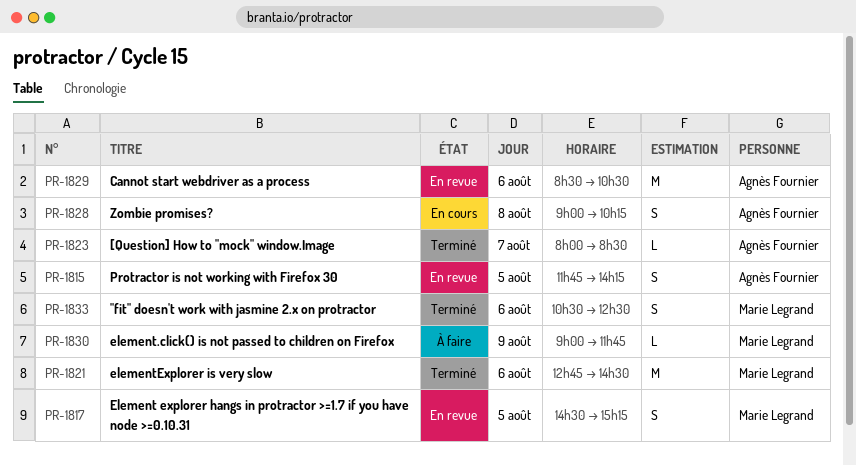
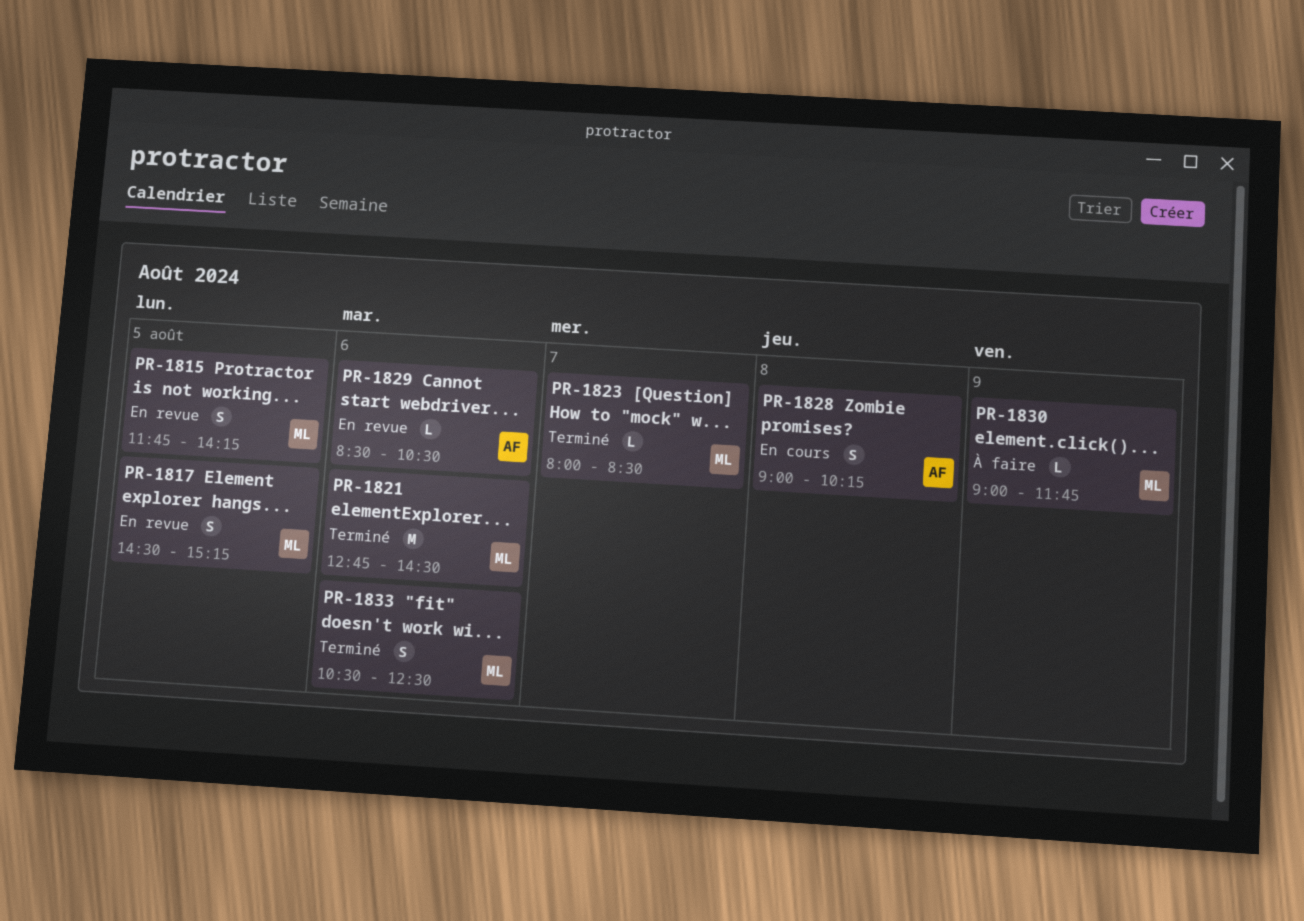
PR-1815, owner: Agnès Fournier -> Marie Legrand
PR-1823, owner: Agnès Fournier -> Marie Legrand
PR-1829, estimate: M -> L

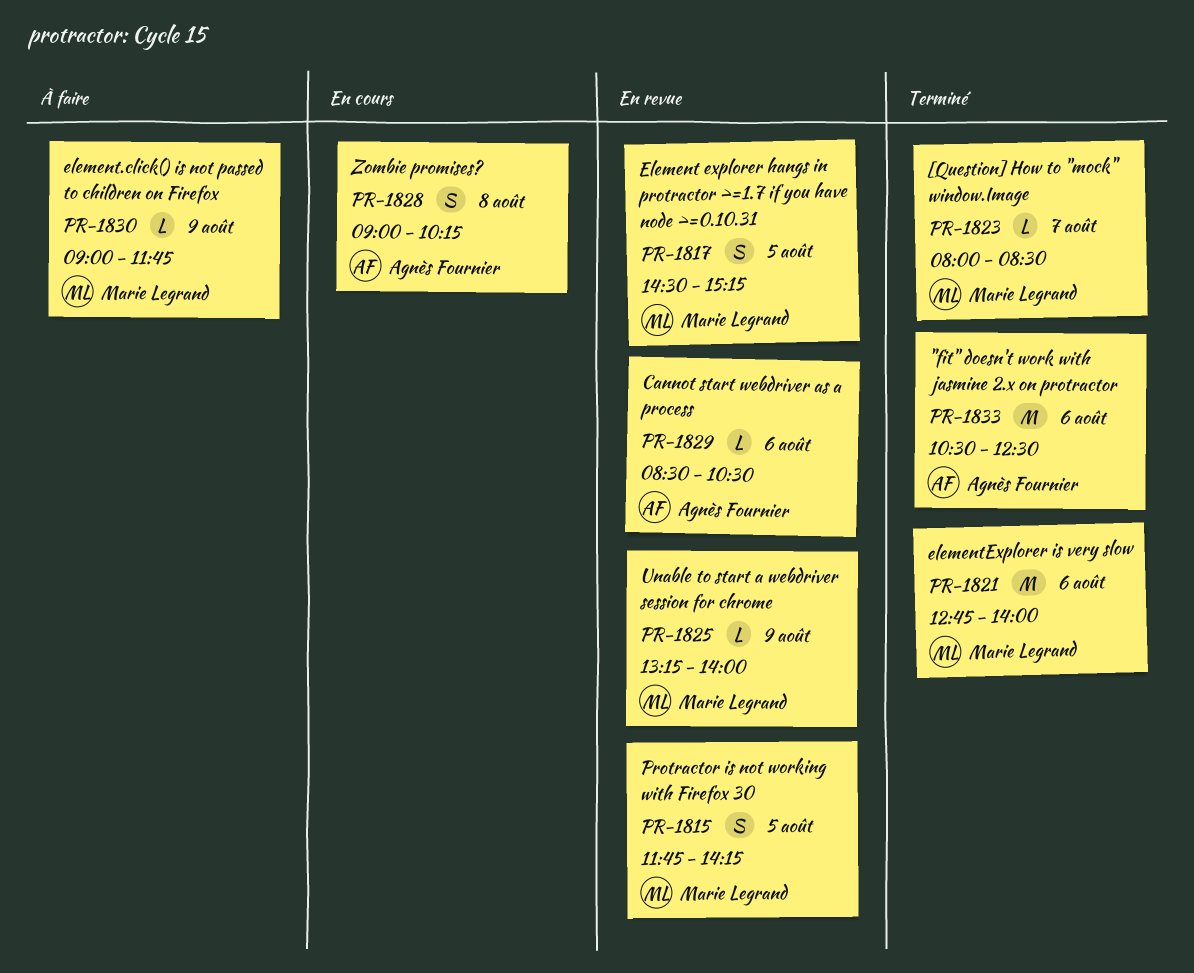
PR-1821, ends: 14:30 -> 14:00
PR-1825: none -> present
PR-1833, owner: Marie Legrand -> Agnès Fournier
PR-1833, estimate: S -> M

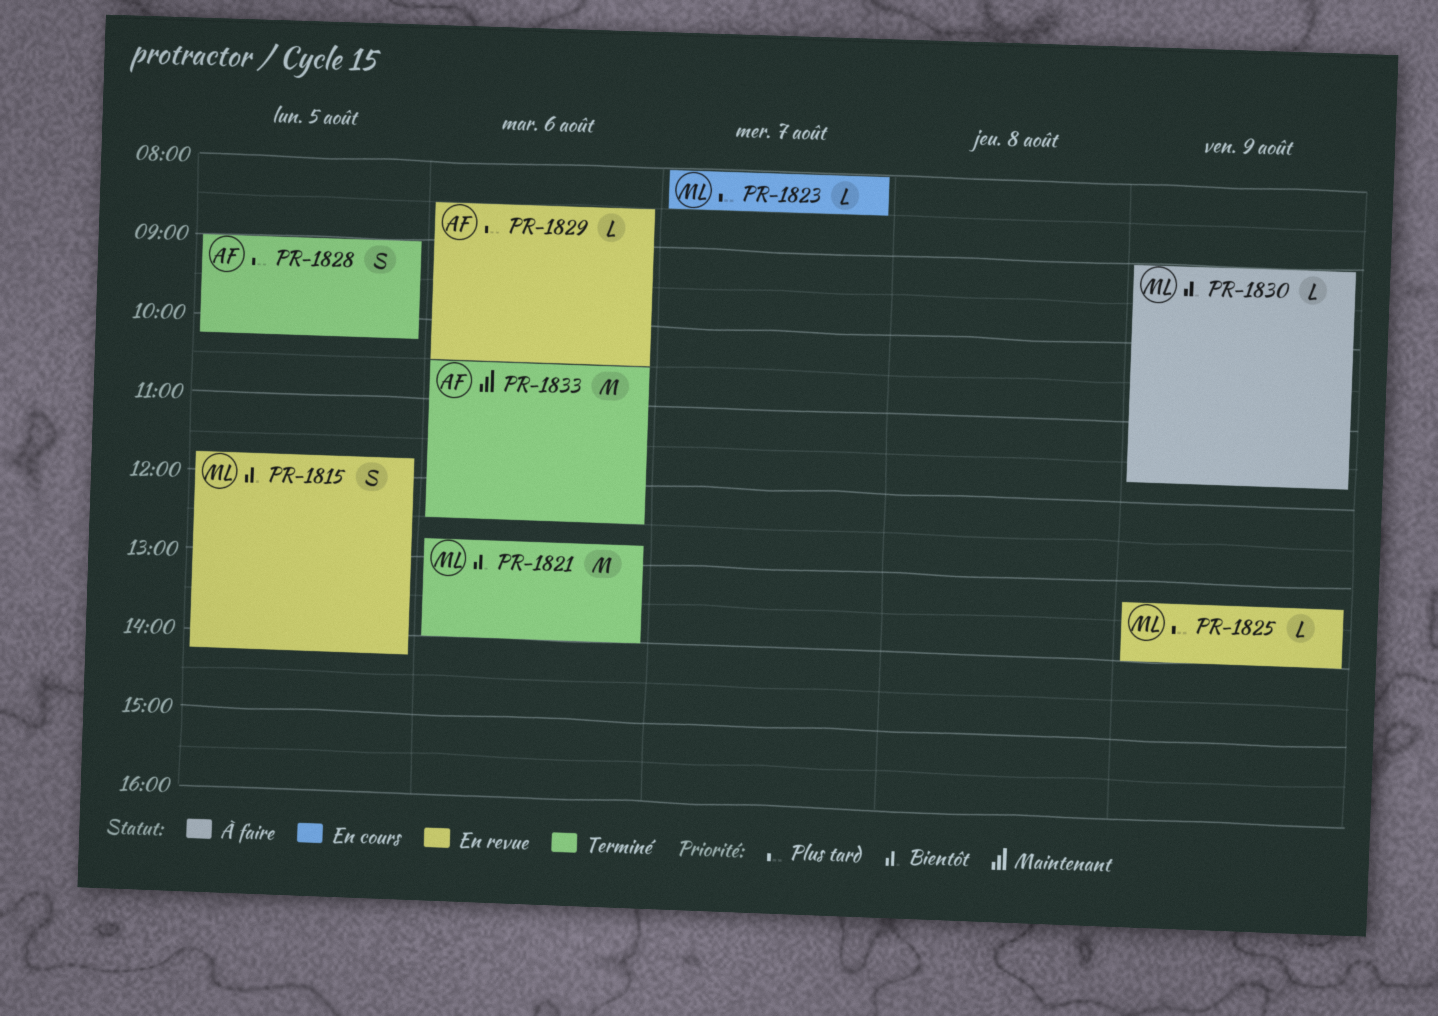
PR-1817: present -> none
PR-1823, status: Terminé -> En cours
PR-1828, status: En cours -> Terminé
PR-1828, day: Aug 8 -> Aug 5

